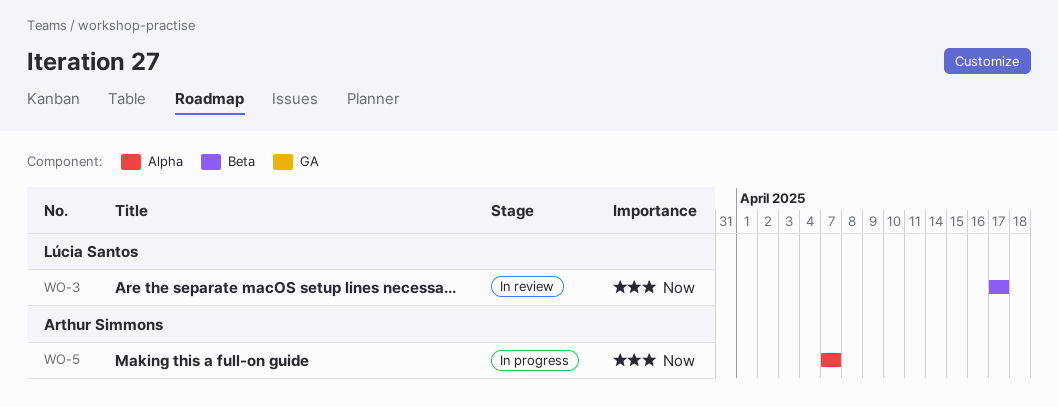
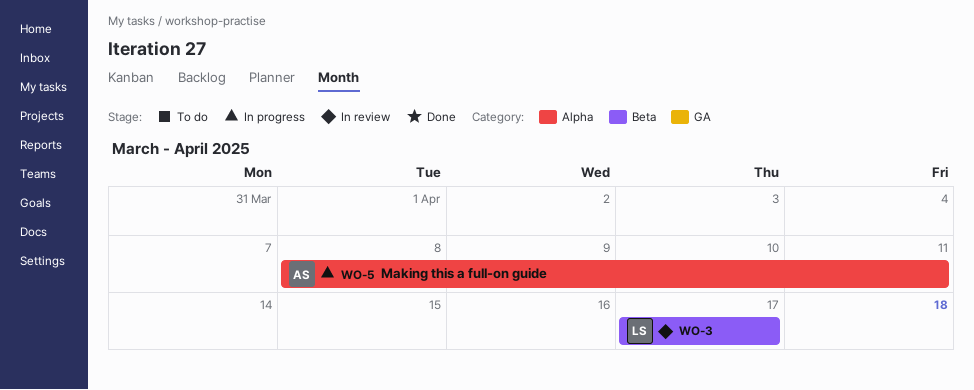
WO-5, start: Apr 7 -> Apr 8
WO-5, due: Apr 7 -> Apr 11

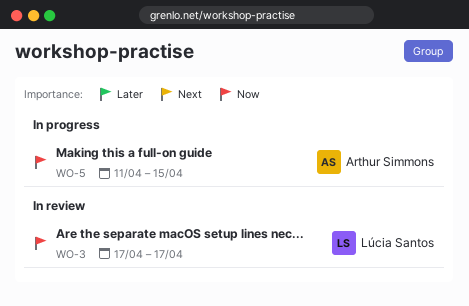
WO-5, start: Apr 8 -> Apr 11
WO-5, due: Apr 11 -> Apr 15

